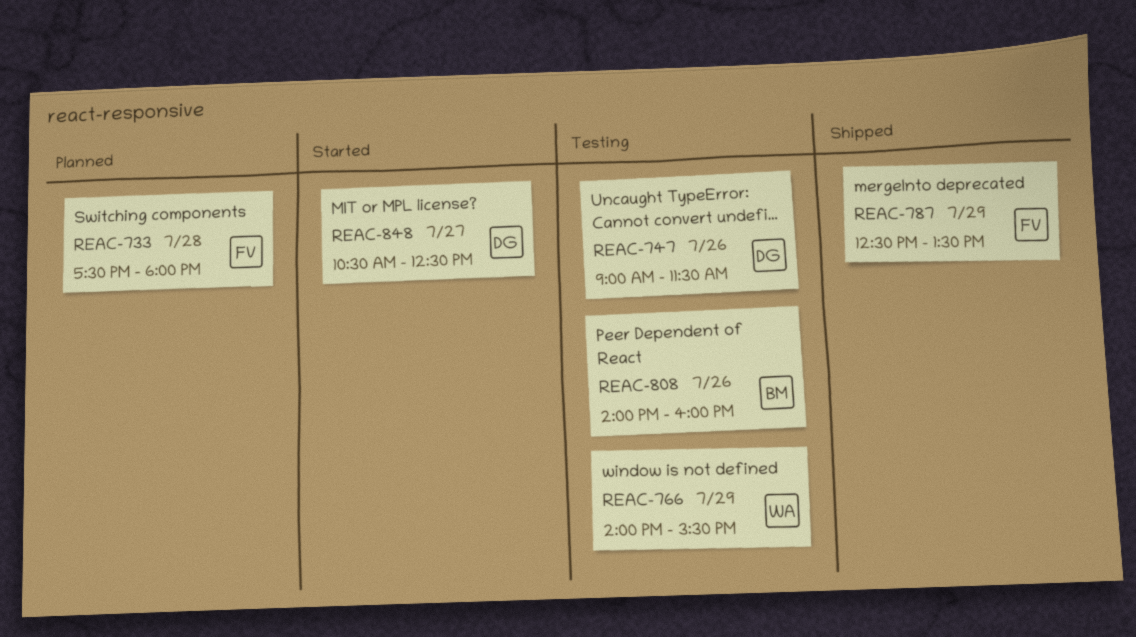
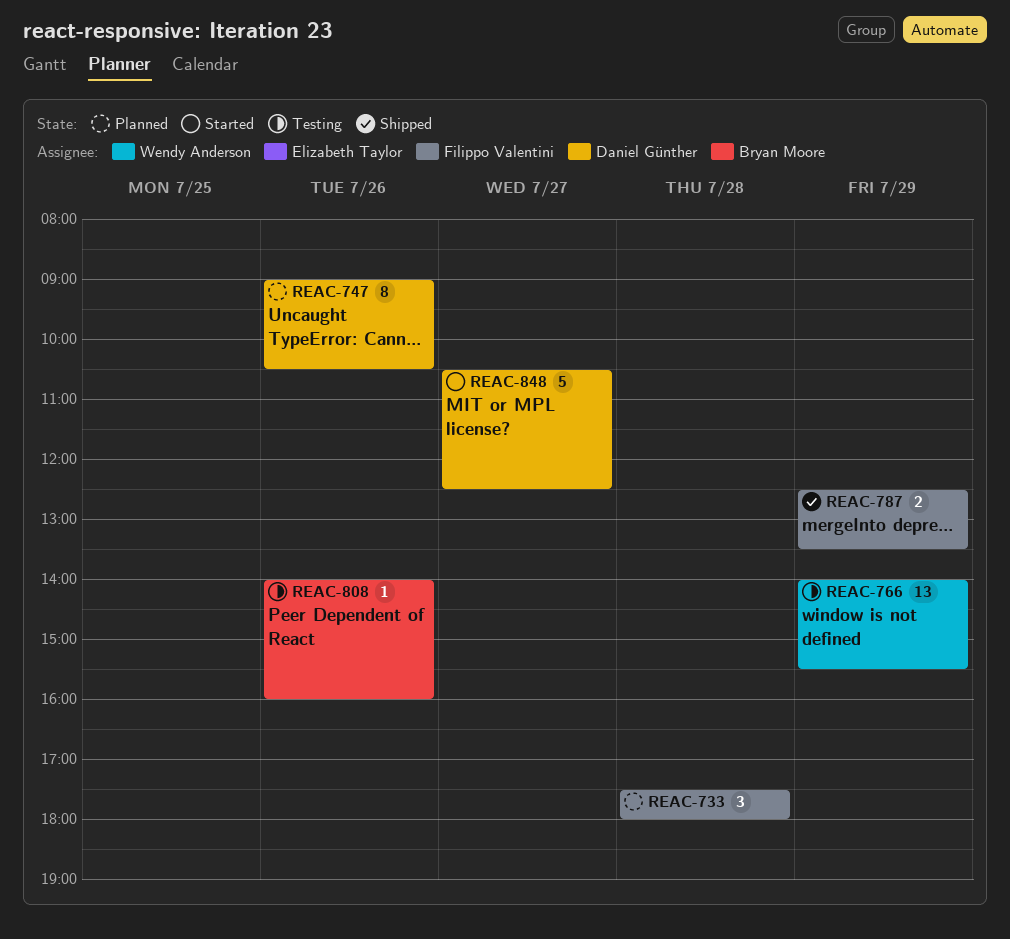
REAC-747, status: Testing -> Planned
REAC-747, ends: 11:30 -> 10:30

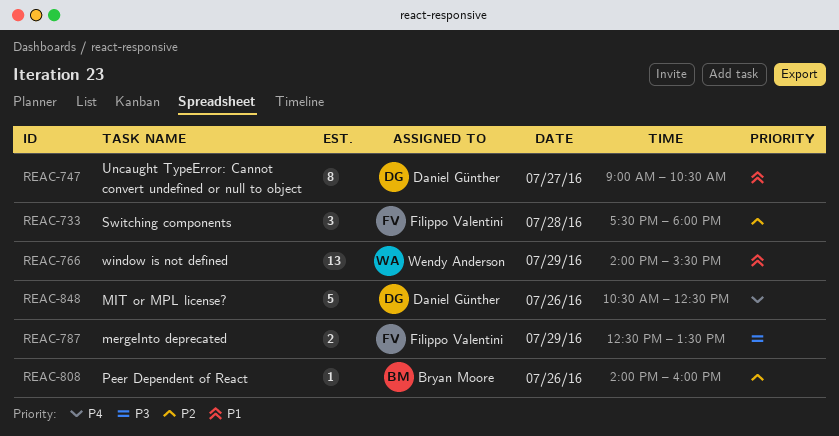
REAC-747, day: Jul 26 -> Jul 27
REAC-848, day: Jul 27 -> Jul 26

